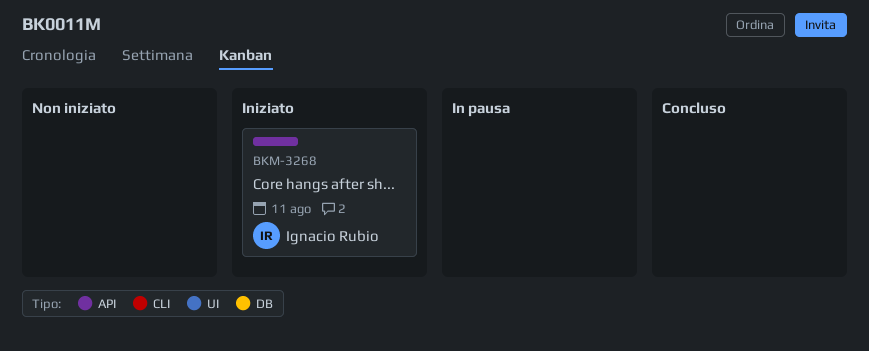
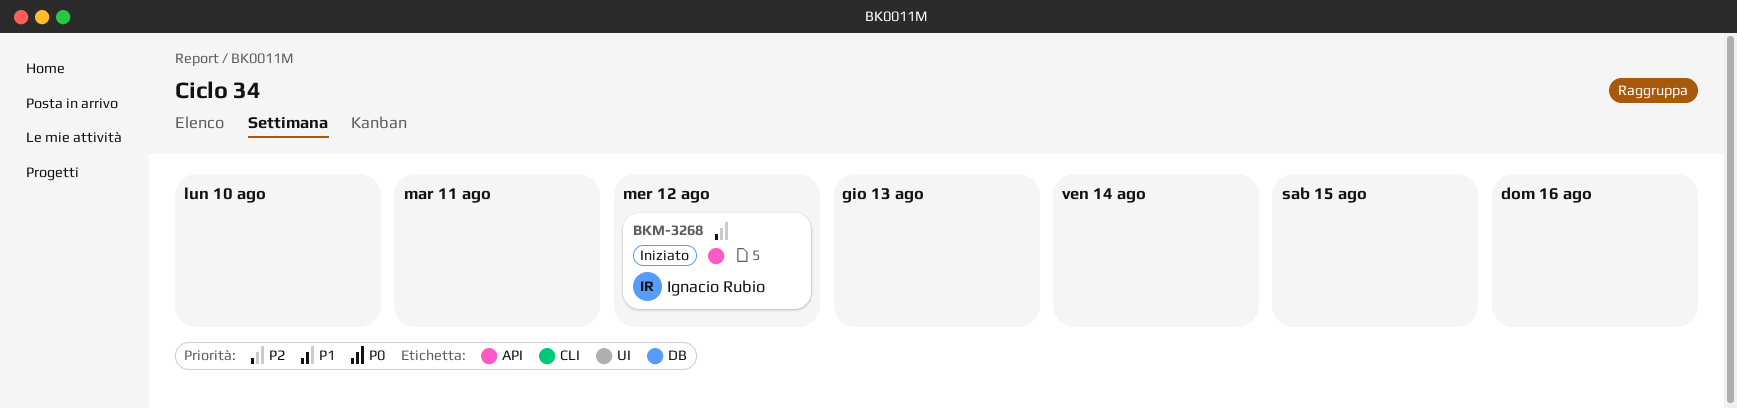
BKM-3268, due: Aug 11 -> Aug 12

